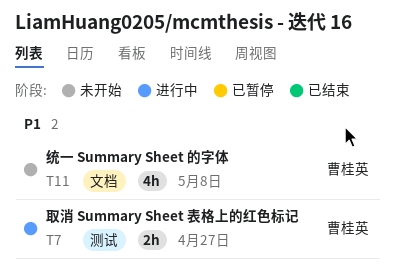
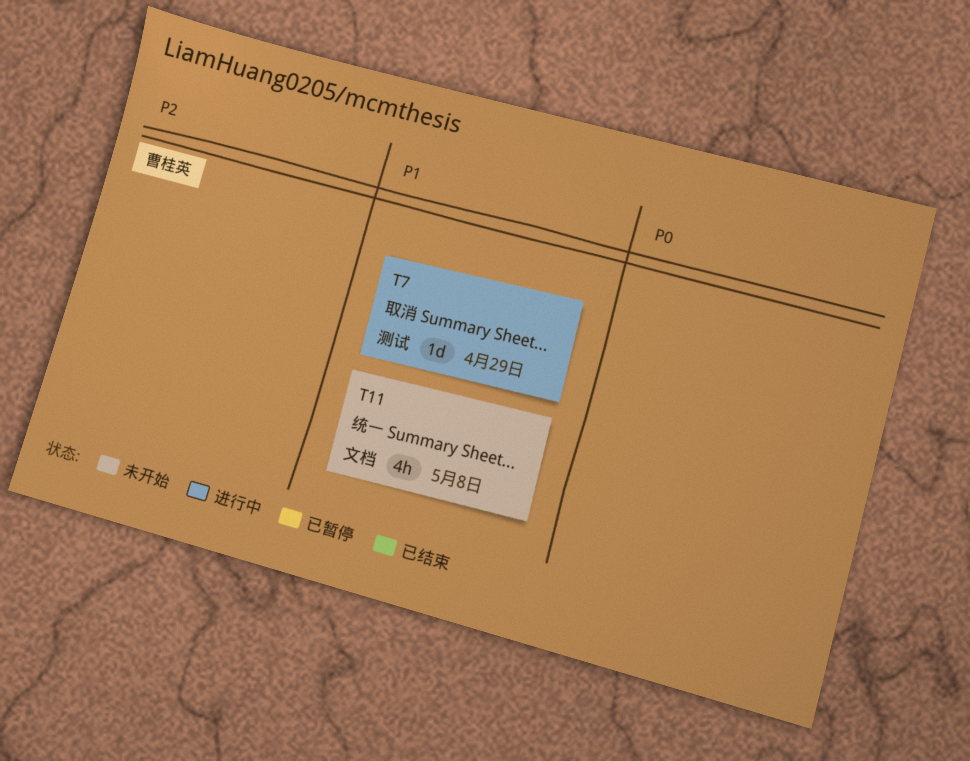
T7, estimate: 2h -> 1d
T7, due: Apr 27 -> Apr 29

